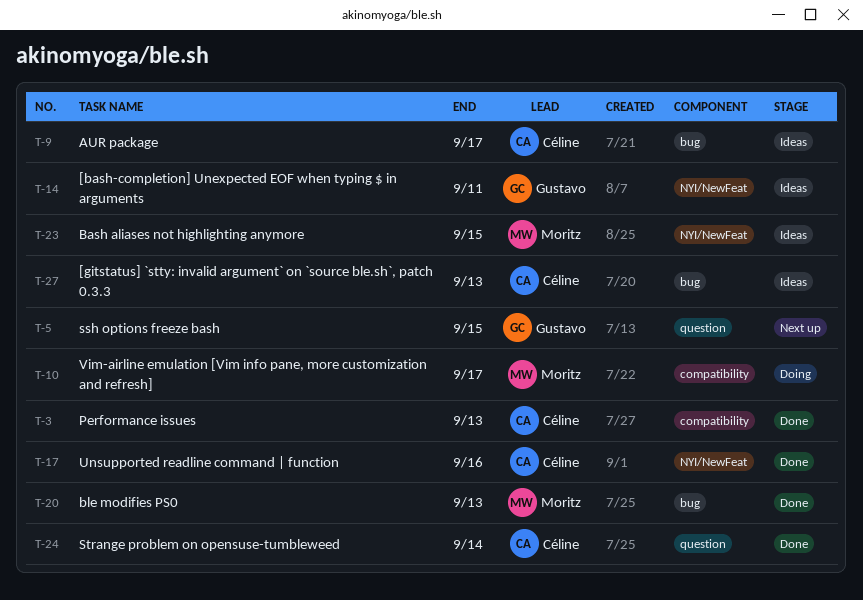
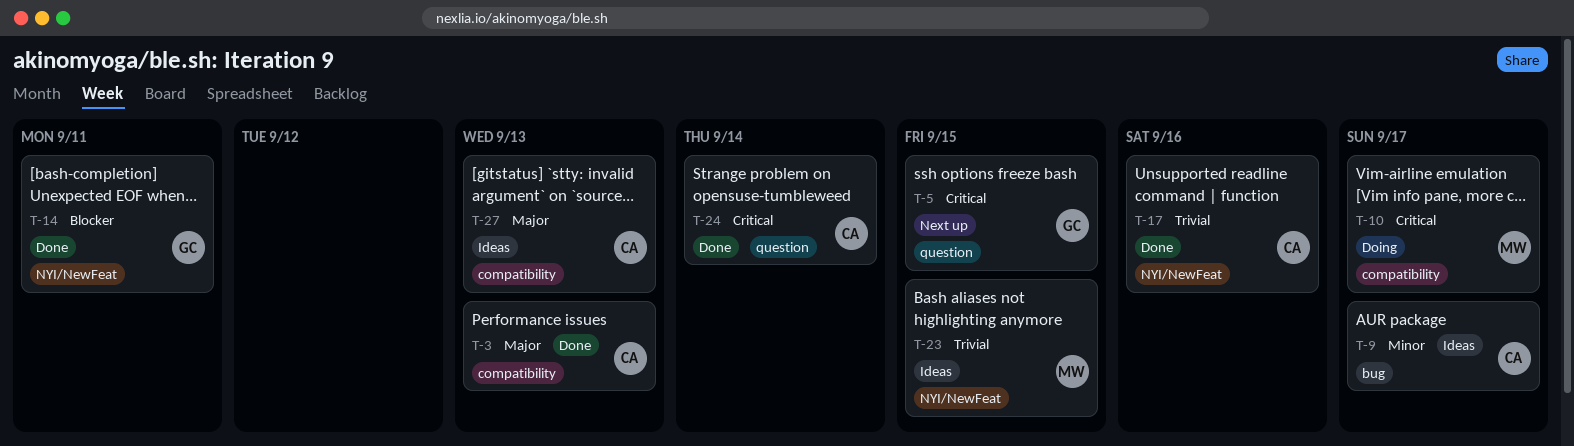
T-14, status: Ideas -> Done
T-20: present -> none
T-27, label: bug -> compatibility

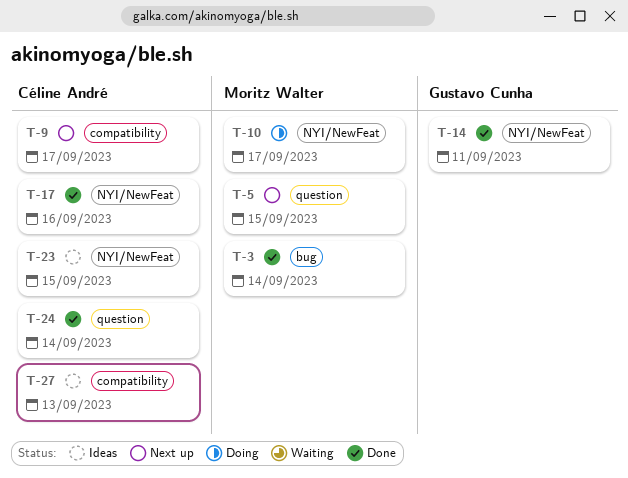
T-3, owner: Céline André -> Moritz Walter
T-3, label: compatibility -> bug
T-3, due: Sep 13 -> Sep 14
T-5, owner: Gustavo Cunha -> Moritz Walter
T-9, status: Ideas -> Next up
T-9, label: bug -> compatibility
T-10, label: compatibility -> NYI/NewFeat
T-23, owner: Moritz Walter -> Céline André

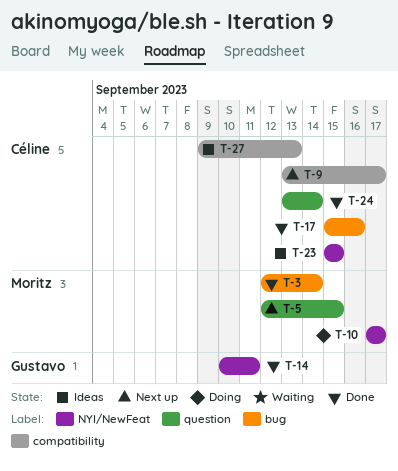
T-17, label: NYI/NewFeat -> bug

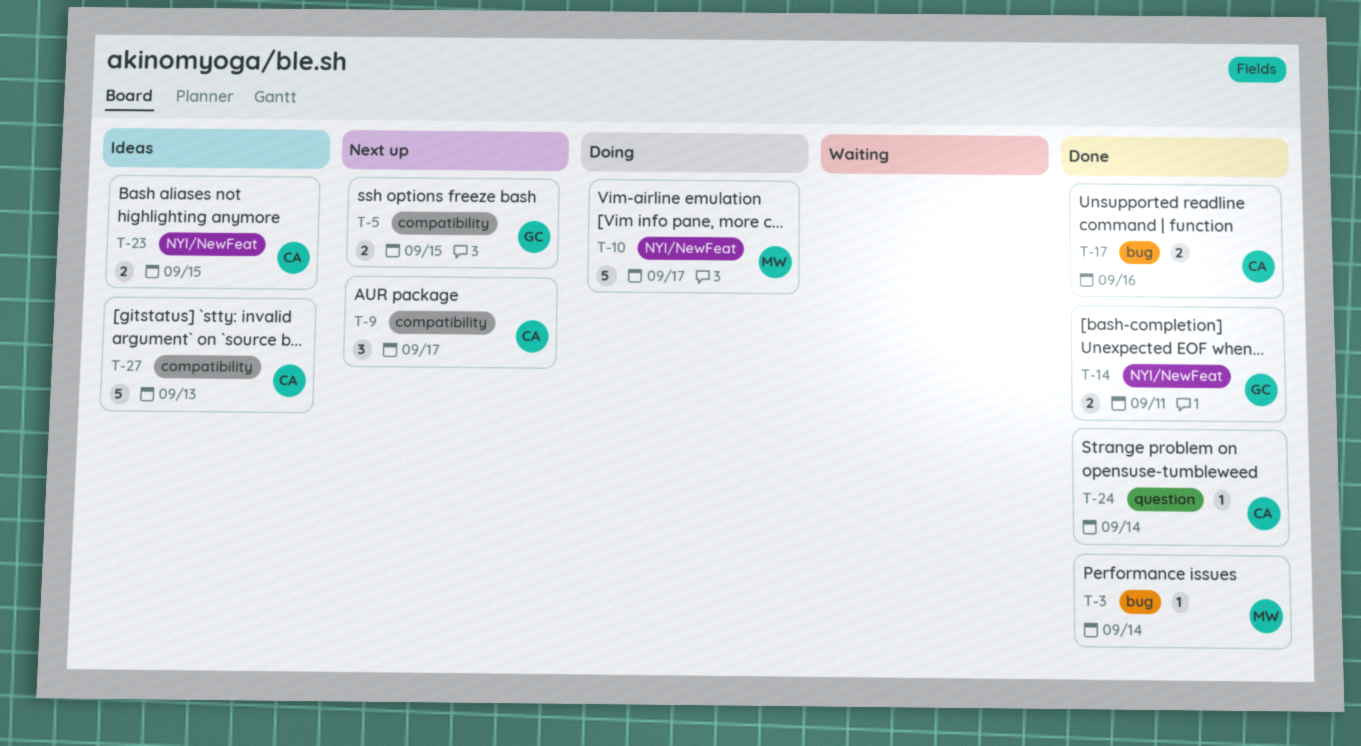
T-5, owner: Moritz -> Gustavo
T-5, label: question -> compatibility

